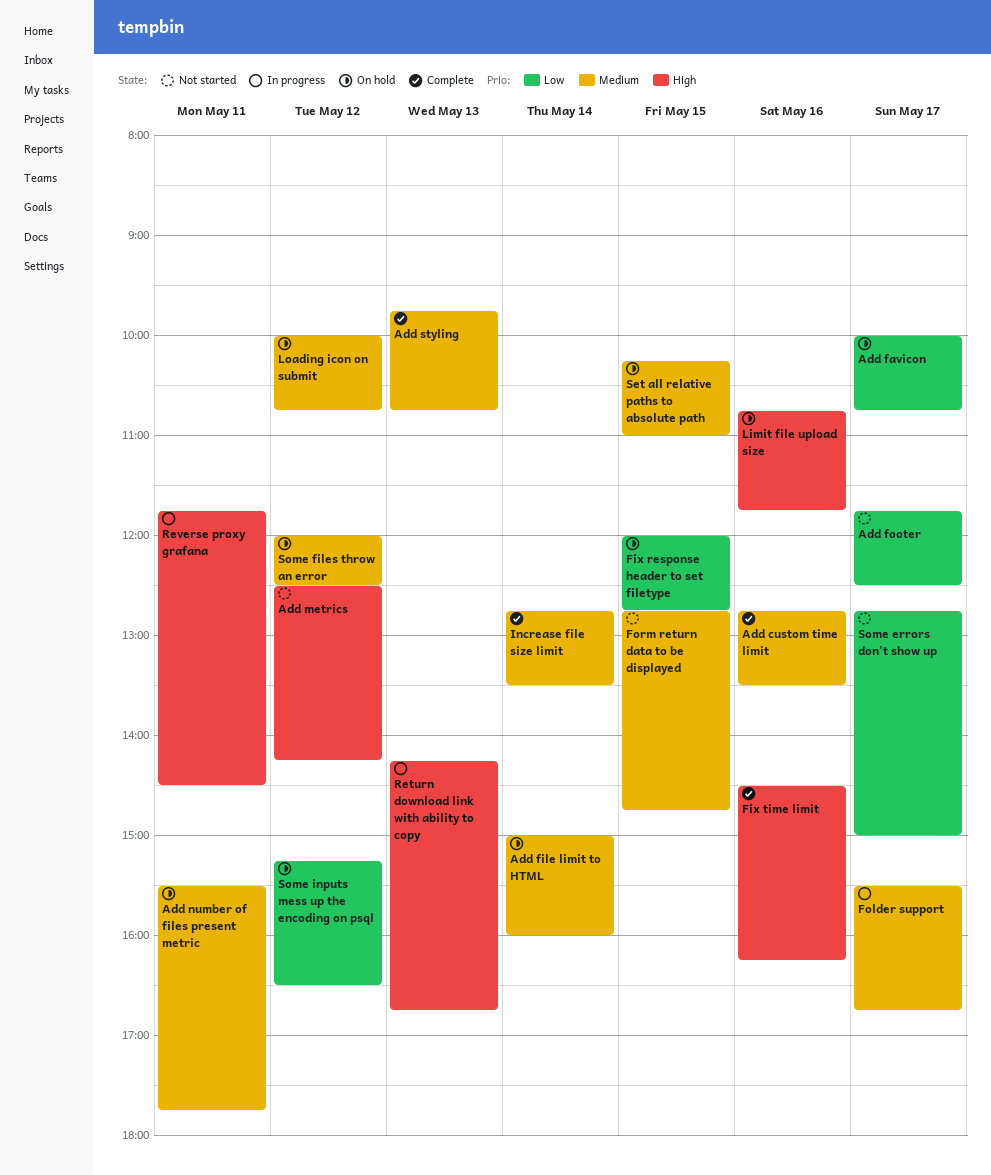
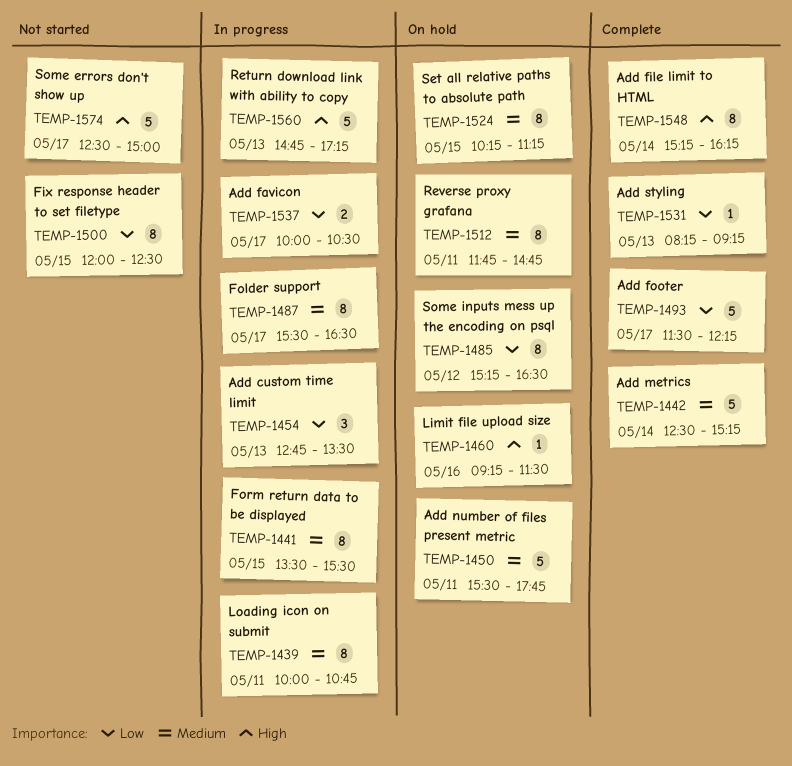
Add custom time limit, status: Complete -> In progress
Add custom time limit, priority: Medium -> Low
Add custom time limit, day: May 16 -> May 13
Add favicon, status: On hold -> In progress
Add favicon, ends: 10:45 -> 10:30
Add file limit to HTML, status: On hold -> Complete
Add file limit to HTML, priority: Medium -> High
Add file limit to HTML, begins: 15:00 -> 15:15
Add file limit to HTML, ends: 16:00 -> 16:15
Add footer, status: Not started -> Complete
Add footer, begins: 11:45 -> 11:30
Add footer, ends: 12:30 -> 12:15
Add metrics, status: Not started -> Complete
Add metrics, priority: High -> Medium
Add metrics, day: May 12 -> May 14
Add metrics, ends: 14:15 -> 15:15
Add styling, priority: Medium -> Low
Add styling, begins: 09:45 -> 08:15
Add styling, ends: 10:45 -> 09:15
Fix response header to set filetype, status: On hold -> Not started
Fix response header to set filetype, ends: 12:45 -> 12:30
Fix time limit: present -> none
Folder support, ends: 16:45 -> 16:30
Form return data to be displayed, status: Not started -> In progress
Form return data to be displayed, begins: 12:45 -> 13:30
Form return data to be displayed, ends: 14:45 -> 15:30
Increase file size limit: present -> none
Limit file upload size, begins: 10:45 -> 09:15
Limit file upload size, ends: 11:45 -> 11:30
Loading icon on submit, status: On hold -> In progress
Loading icon on submit, day: May 12 -> May 11
Return download link with ability to copy, begins: 14:15 -> 14:45
Return download link with ability to copy, ends: 16:45 -> 17:15
Reverse proxy grafana, status: In progress -> On hold
Reverse proxy grafana, priority: High -> Medium
Reverse proxy grafana, ends: 14:30 -> 14:45
Set all relative paths to absolute path, ends: 11:00 -> 11:15
Some errors don't show up, priority: Low -> High
Some errors don't show up, begins: 12:45 -> 12:30
Some files throw an error: present -> none

